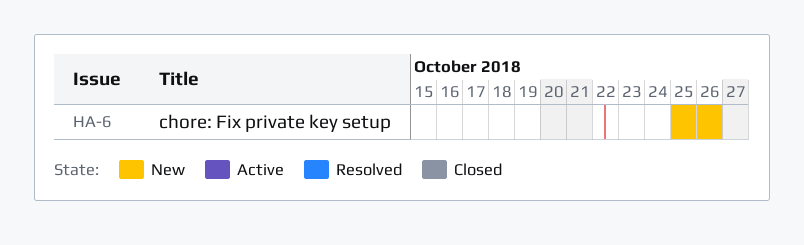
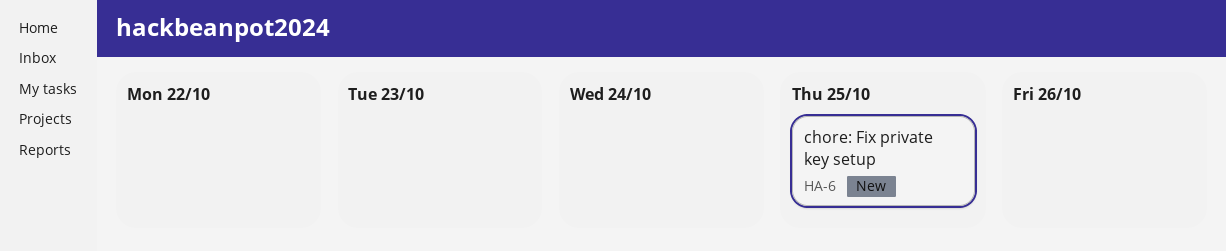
HA-6, due: Oct 26 -> Oct 25

